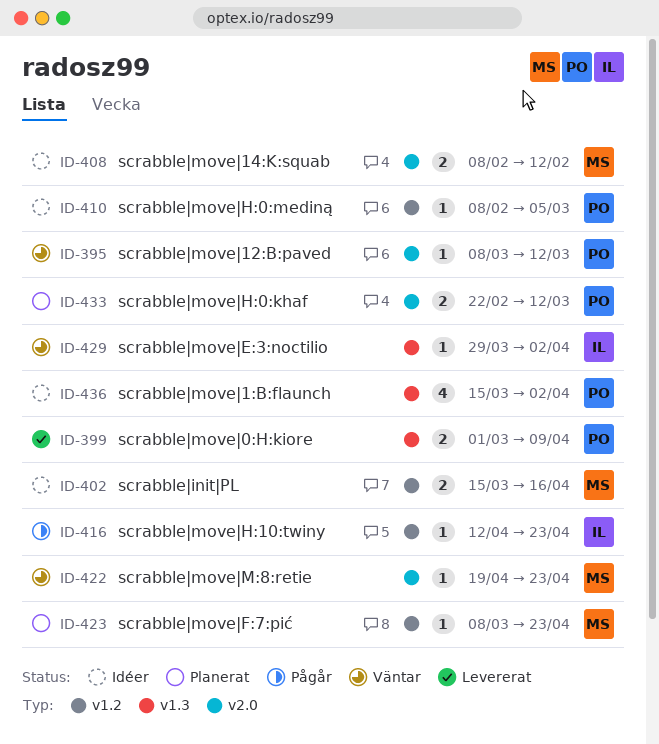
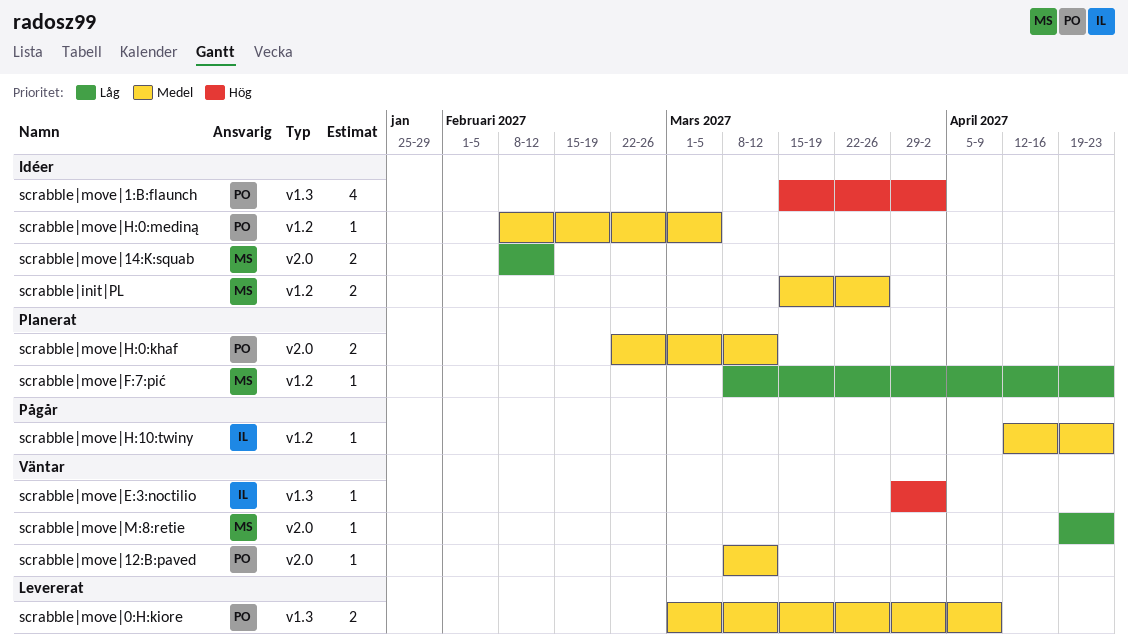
scrabble|init|PL, due: Apr 16 -> Mar 26

